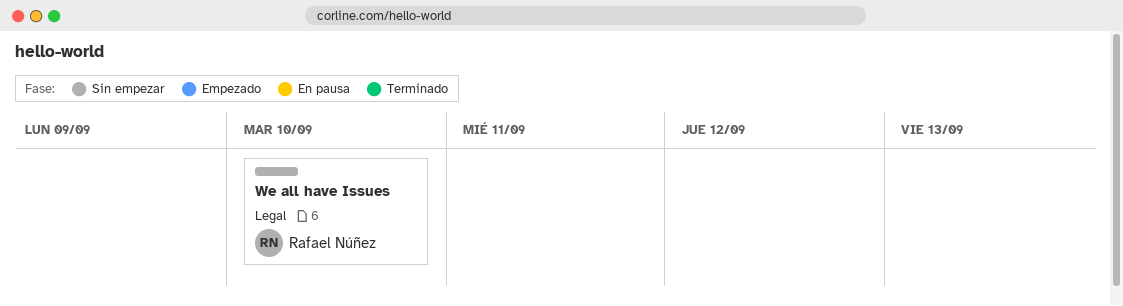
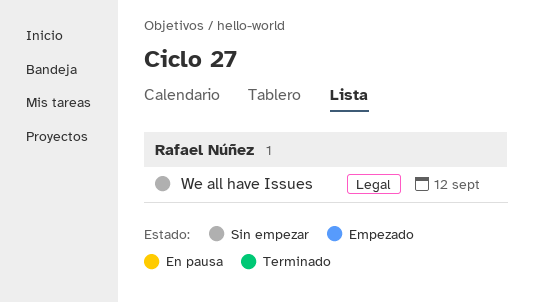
We all have Issues, due: Sep 10 -> Sep 12

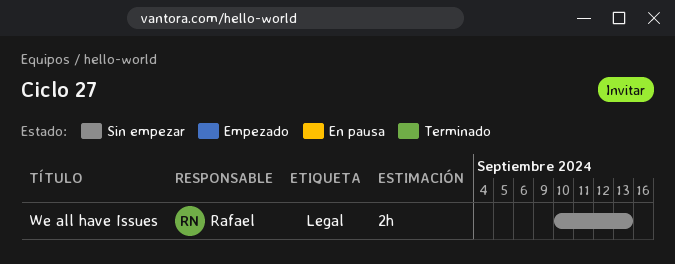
We all have Issues, due: Sep 12 -> Sep 13

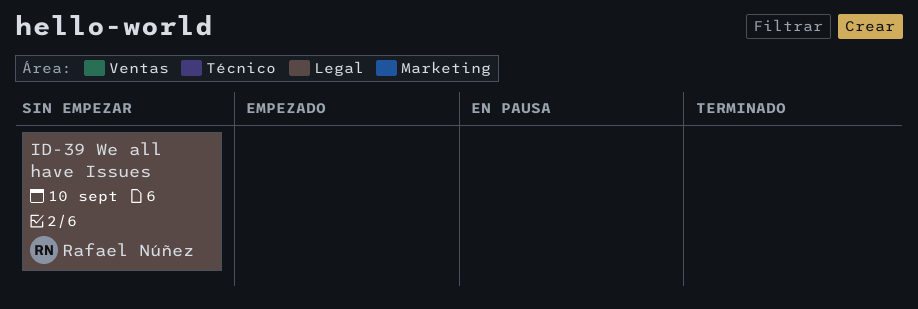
We all have Issues, due: Sep 13 -> Sep 10

